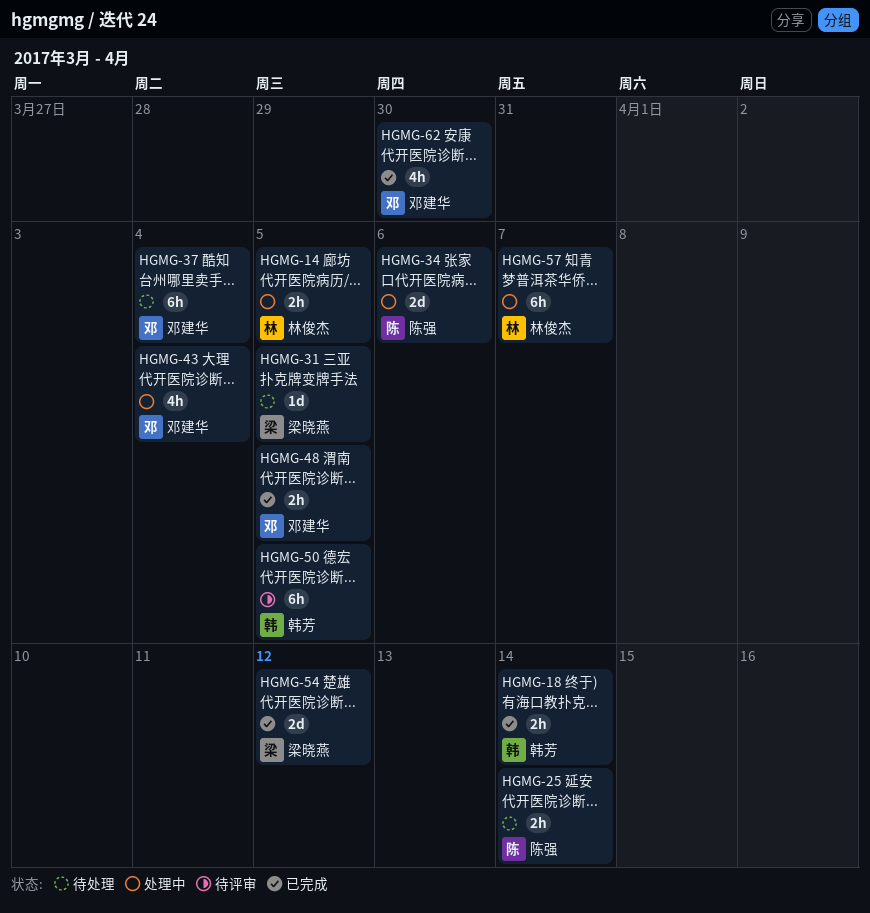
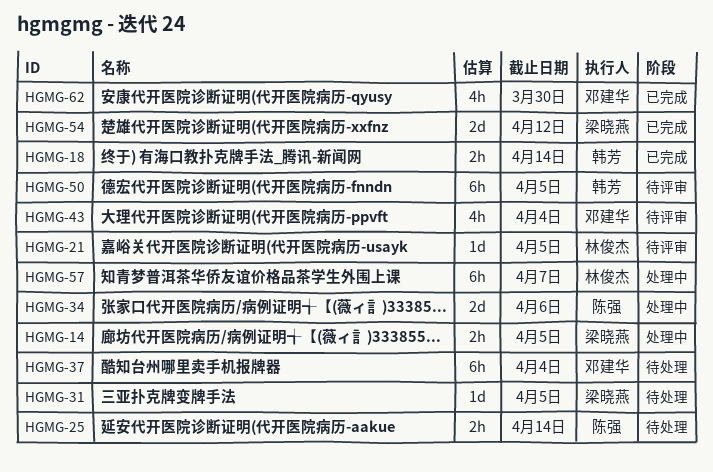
HGMG-14, owner: 林俊杰 -> 梁晓燕
HGMG-21: none -> present
HGMG-43, status: 处理中 -> 待评审
HGMG-48: present -> none

